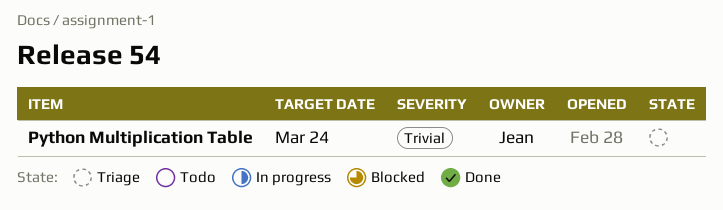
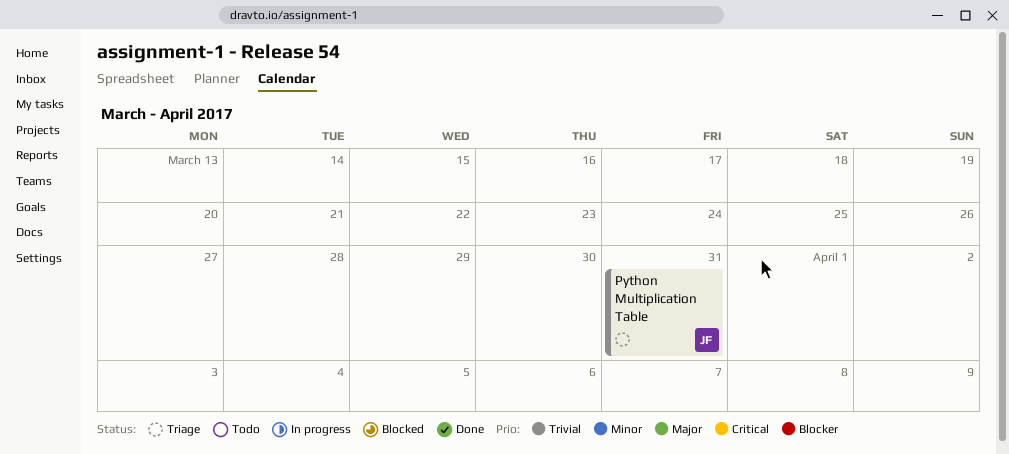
Python Multiplication Table, due: Mar 24 -> Mar 31

